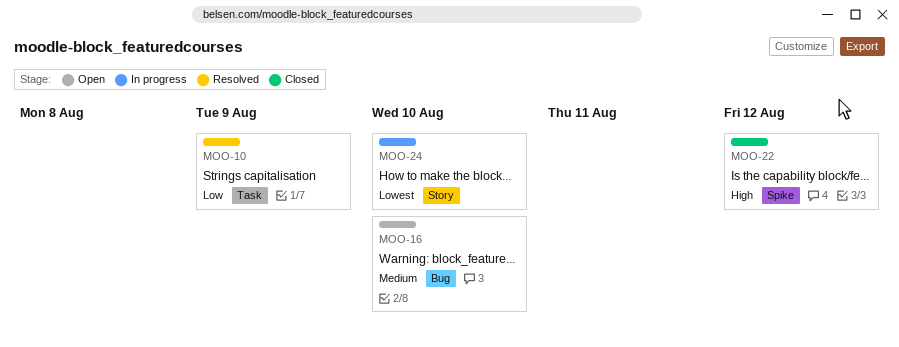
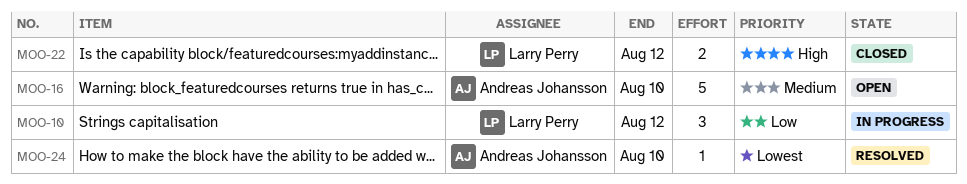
MOO-10, status: Resolved -> In progress
MOO-10, due: Aug 9 -> Aug 12
MOO-24, status: In progress -> Resolved

